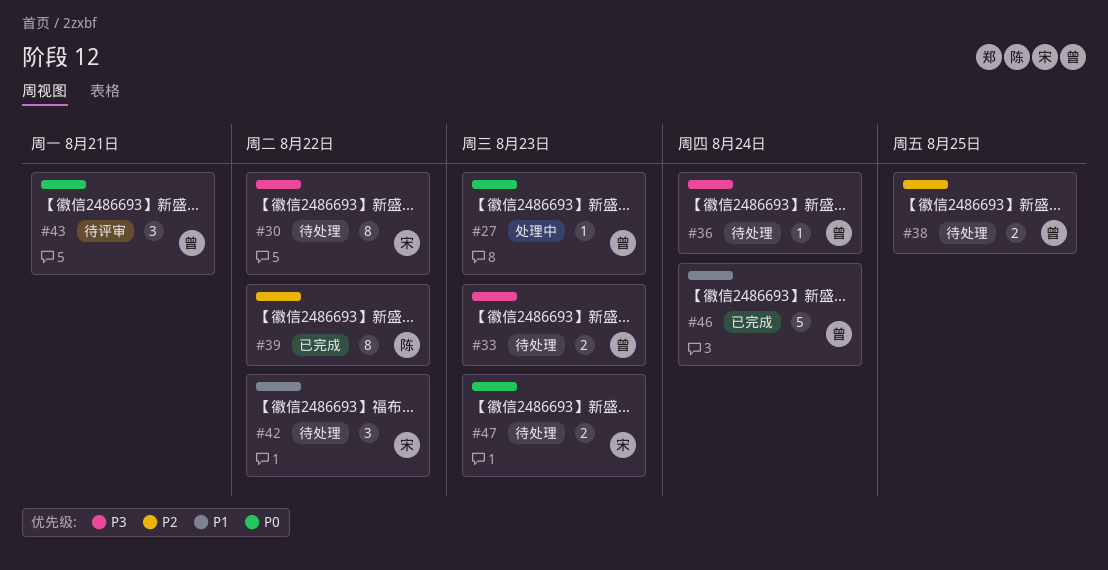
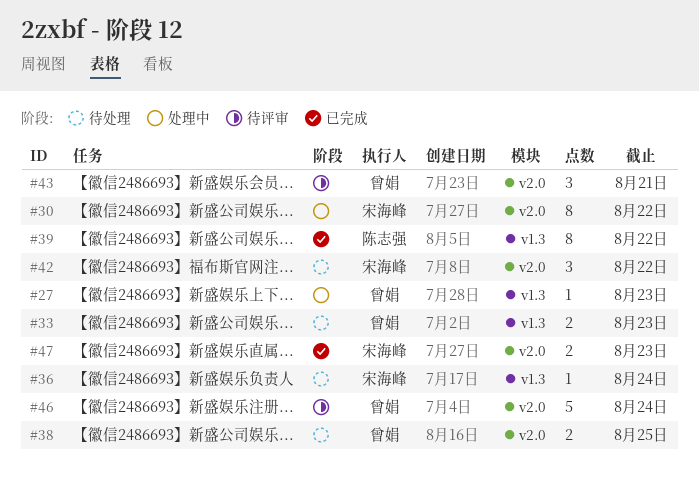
#30, status: 待处理 -> 处理中
#36, owner: 曾娟 -> 宋海峰
#46, status: 已完成 -> 待评审
#47, status: 待处理 -> 已完成

